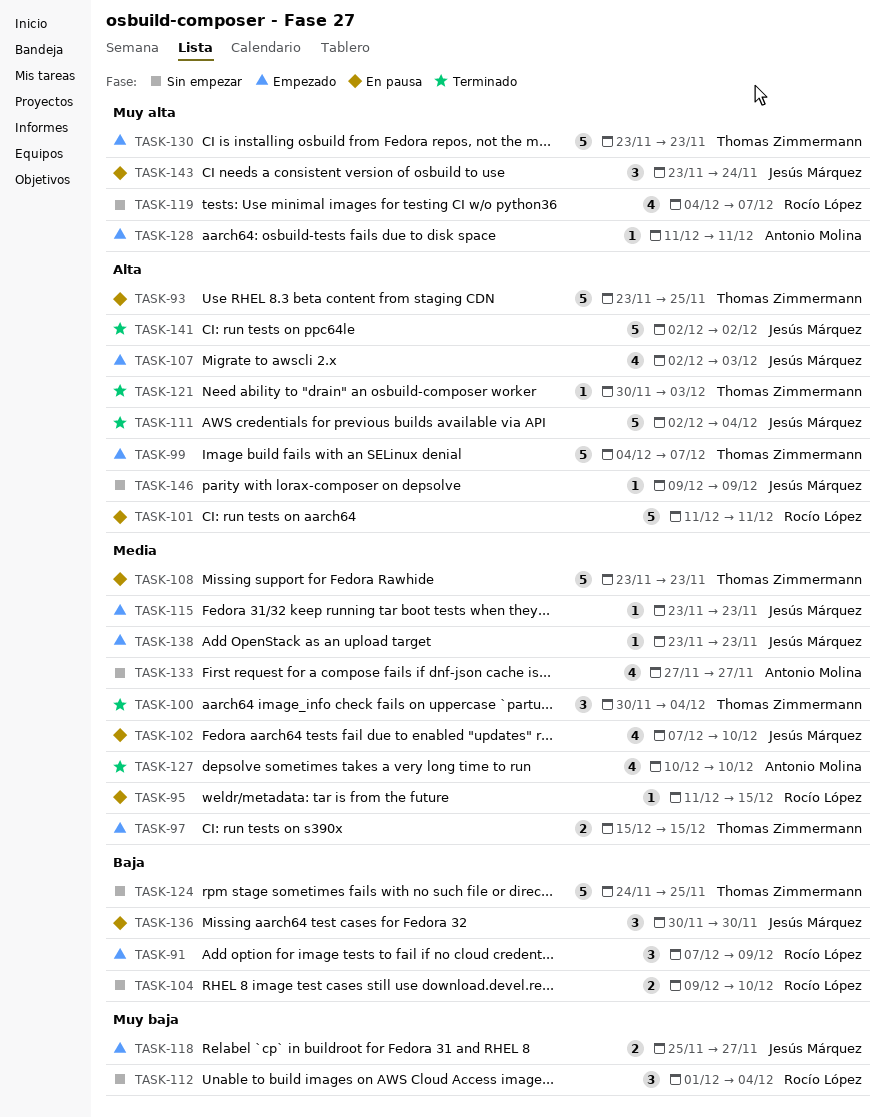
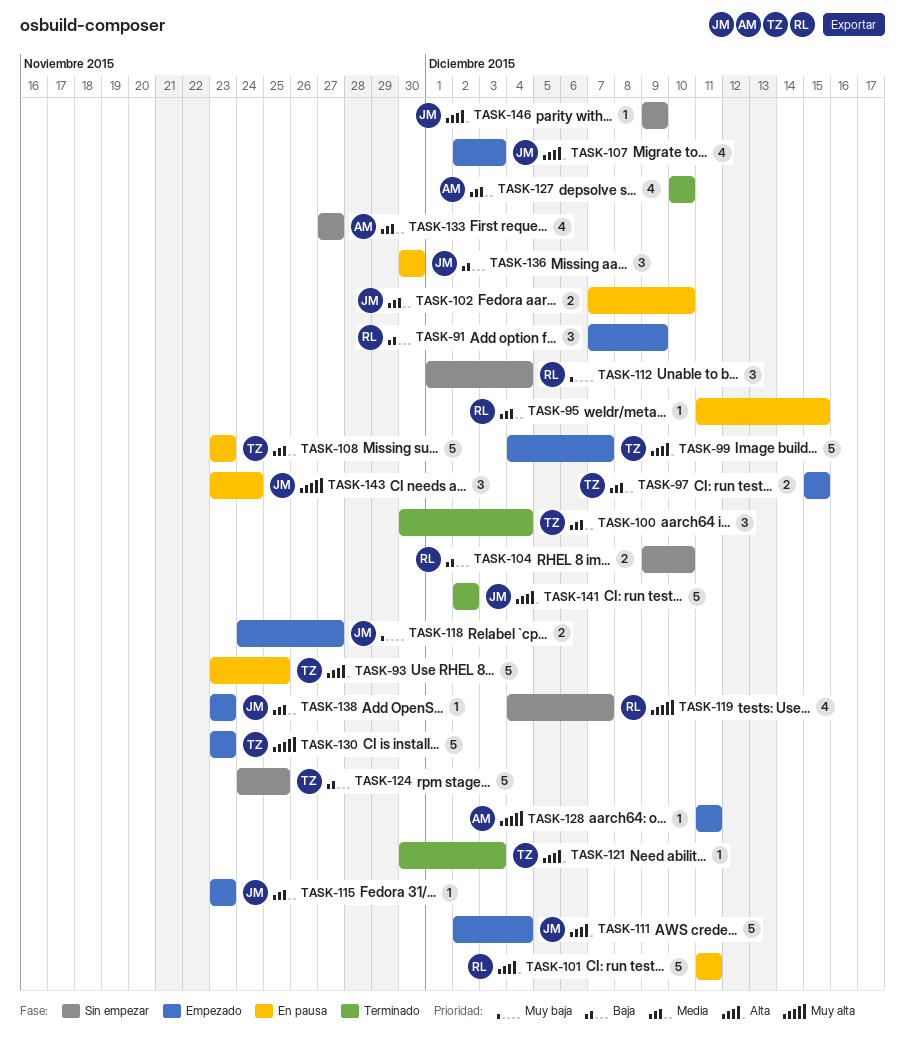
TASK-102, estimate: 4 -> 2
TASK-111, status: Terminado -> Empezado
TASK-118, start: Nov 25 -> Nov 24

